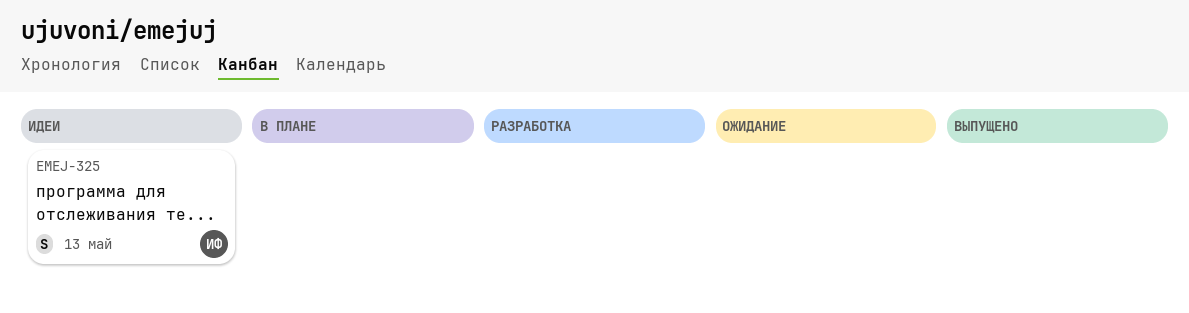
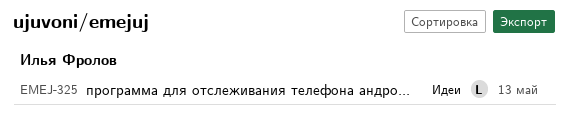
EMEJ-325, estimate: S -> L

